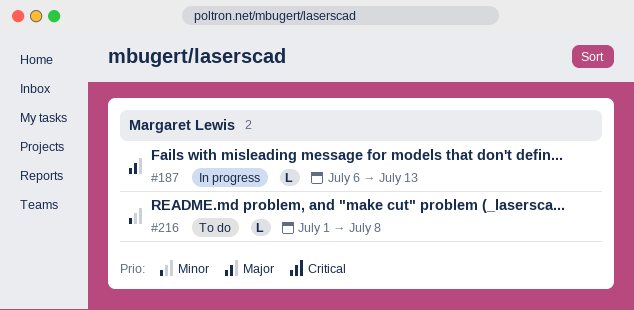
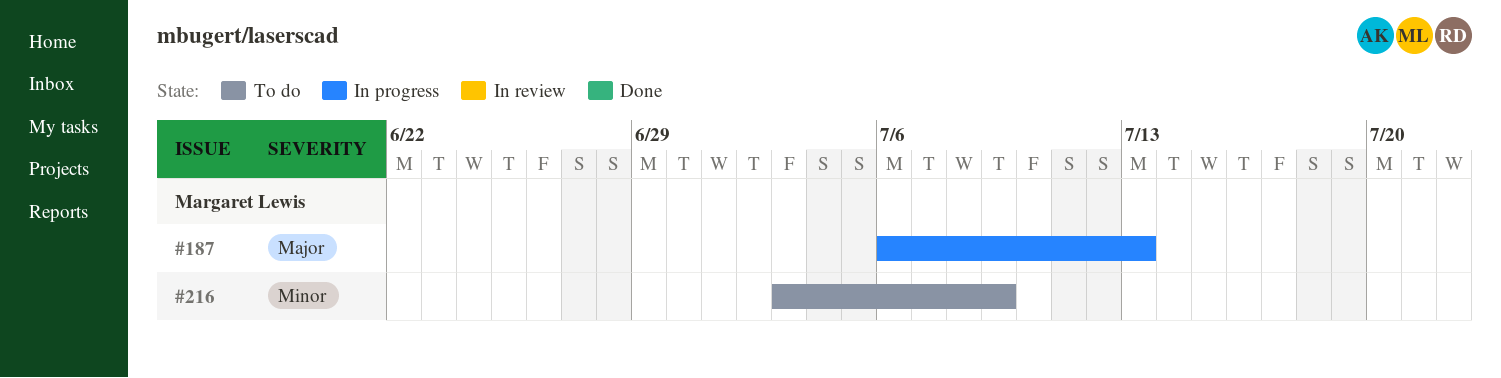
#216, start: Jul 1 -> Jul 3
#216, due: Jul 8 -> Jul 9

